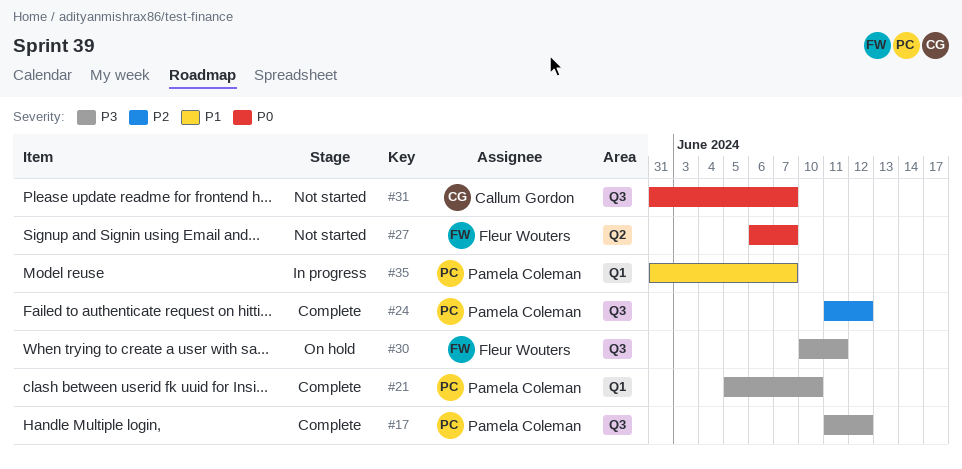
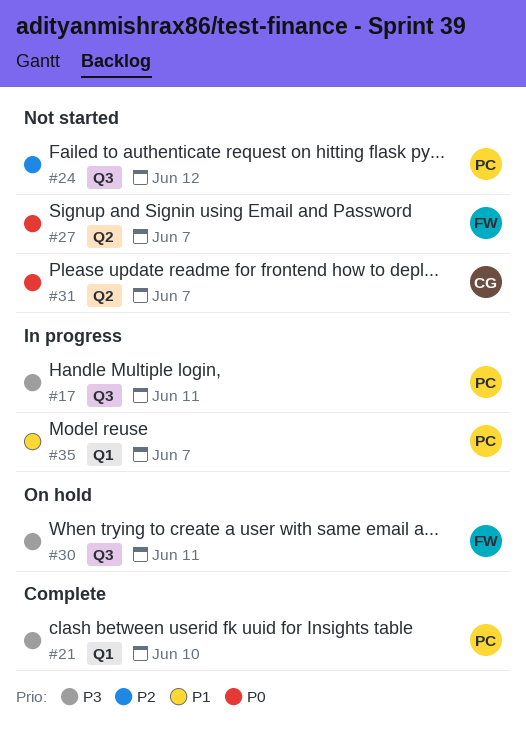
#17, status: Complete -> In progress
#17, due: Jun 12 -> Jun 11
#24, status: Complete -> Not started
#31, label: Q3 -> Q2

